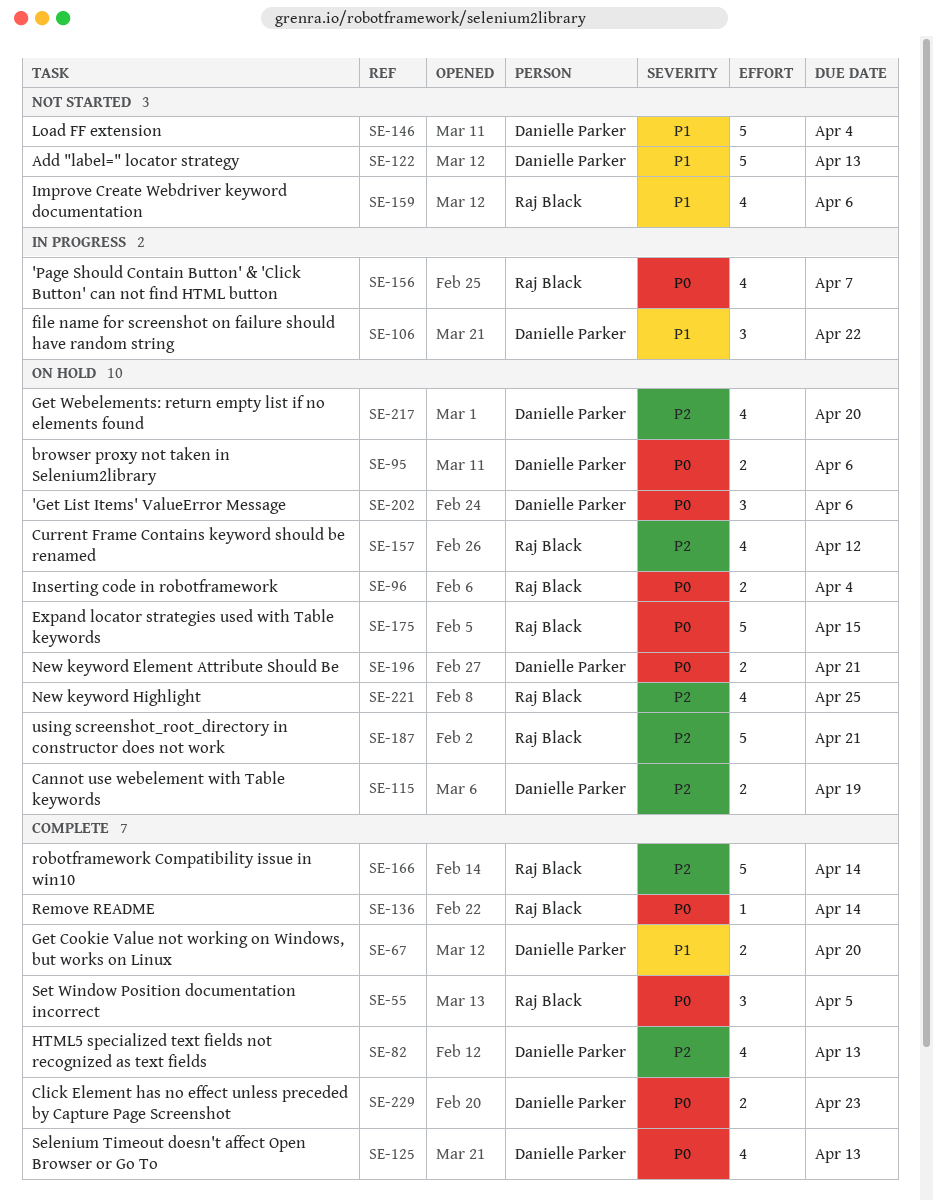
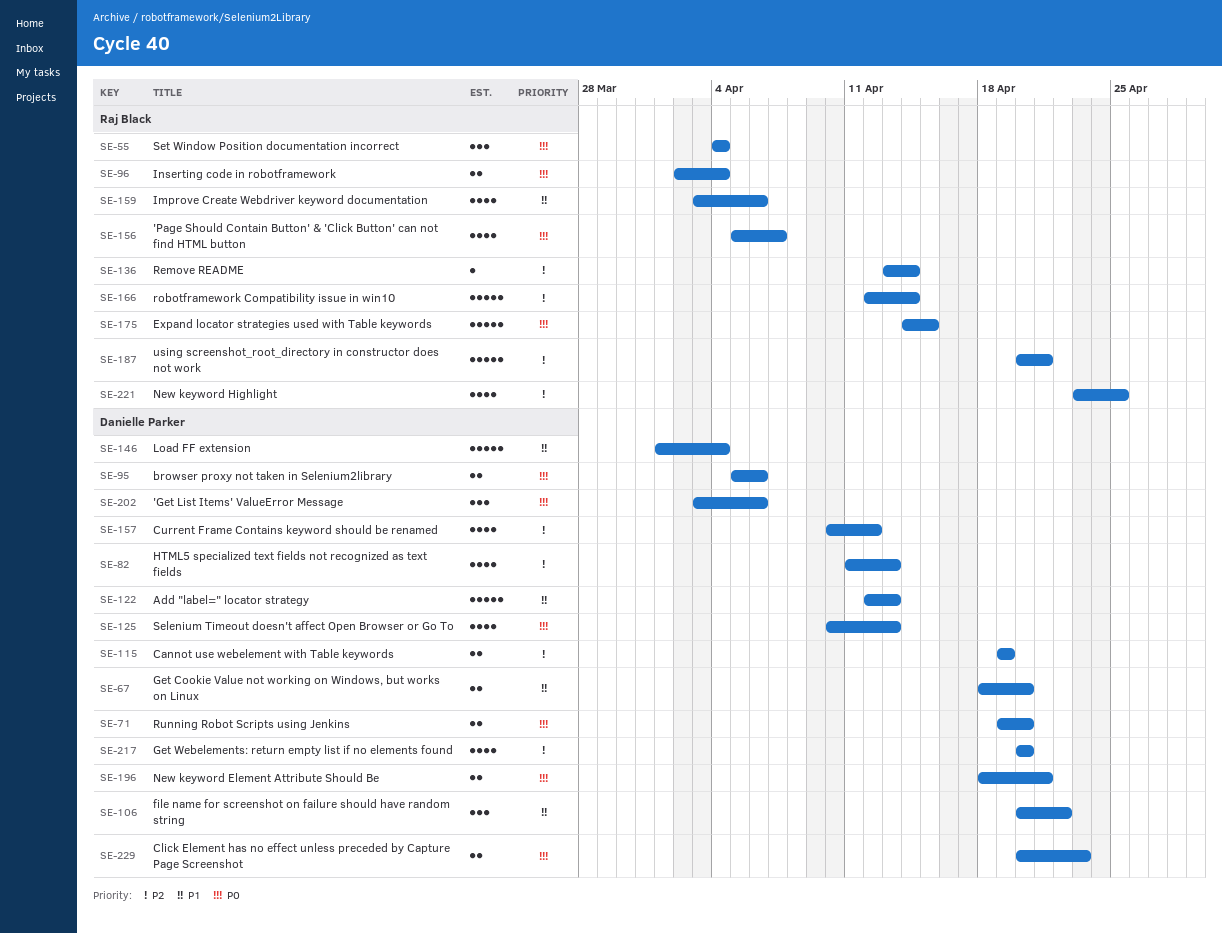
SE-55, due: Apr 5 -> Apr 4
SE-71: none -> present
SE-136, priority: P0 -> P2
SE-157, owner: Raj Black -> Danielle Parker

